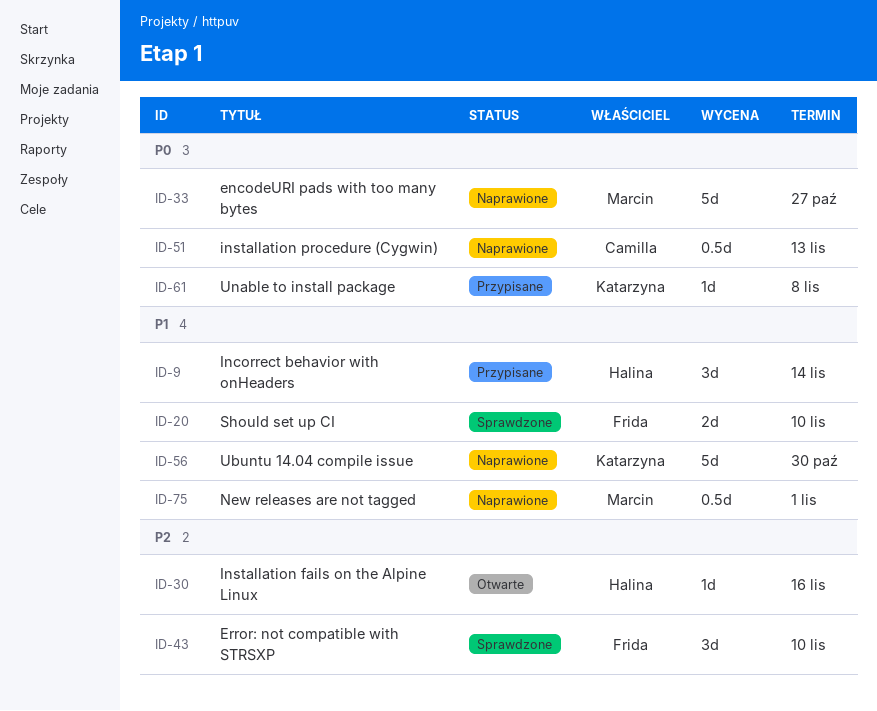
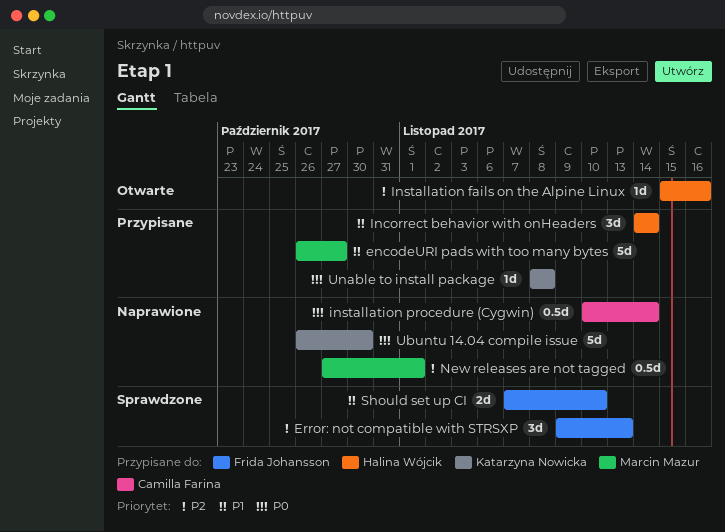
encodeURI pads with too many bytes, status: Naprawione -> Przypisane
encodeURI pads with too many bytes, priority: P0 -> P1
Error: not compatible with STRSXP, due: Nov 10 -> Nov 13
installation procedure (Cygwin), due: Nov 13 -> Nov 14
New releases are not tagged, priority: P1 -> P2
Ubuntu 14.04 compile issue, priority: P1 -> P0

